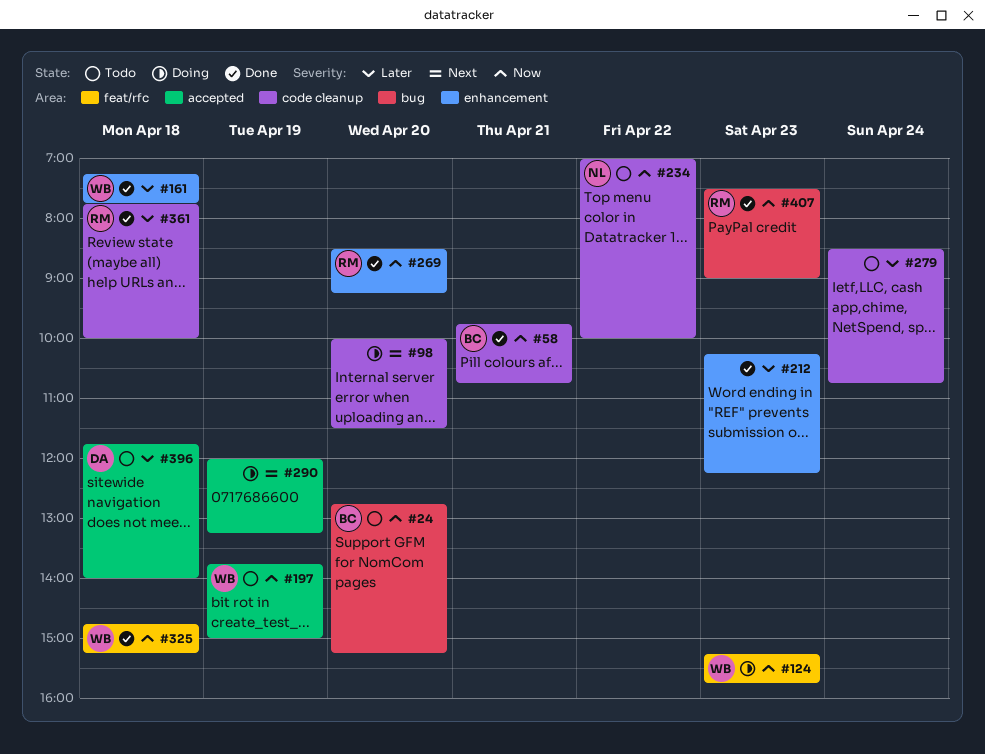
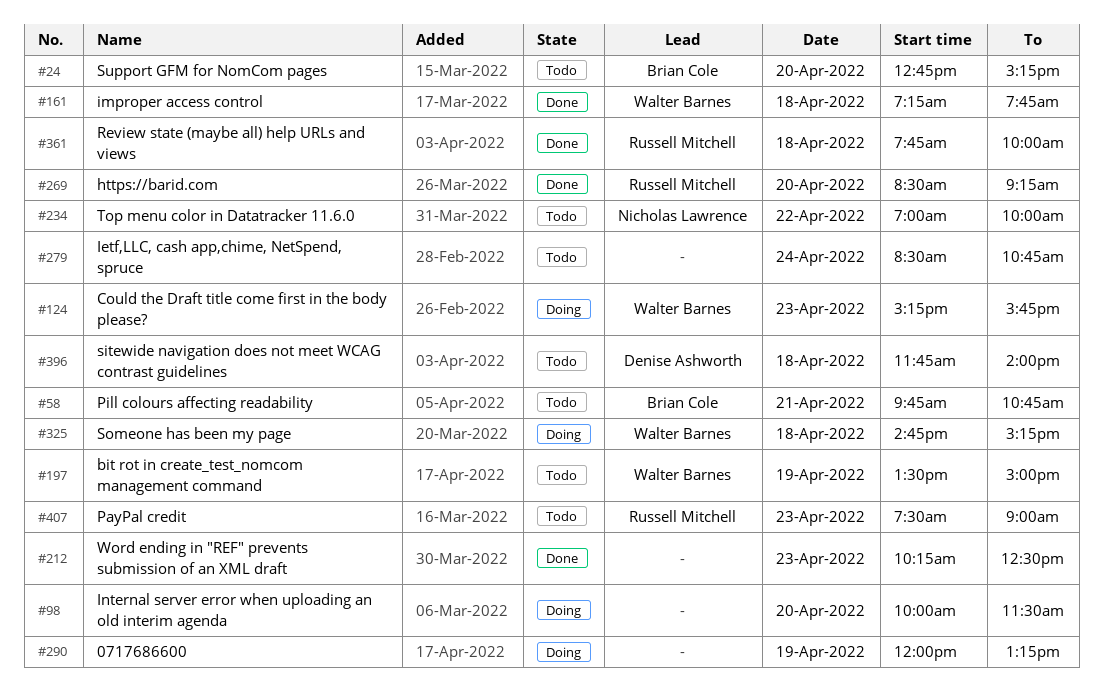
#58, status: Done -> Todo
#197, begins: 13:45 -> 13:30
#212, ends: 12:15 -> 12:30
#325, status: Done -> Doing
#407, status: Done -> Todo

